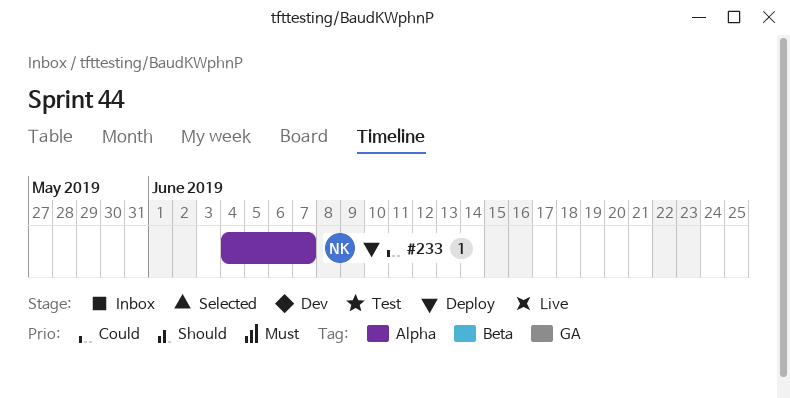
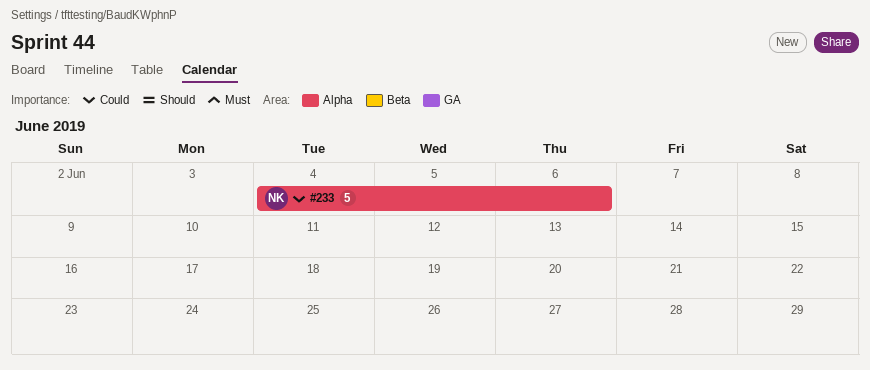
#233, estimate: 1 -> 5
#233, due: Jun 7 -> Jun 6

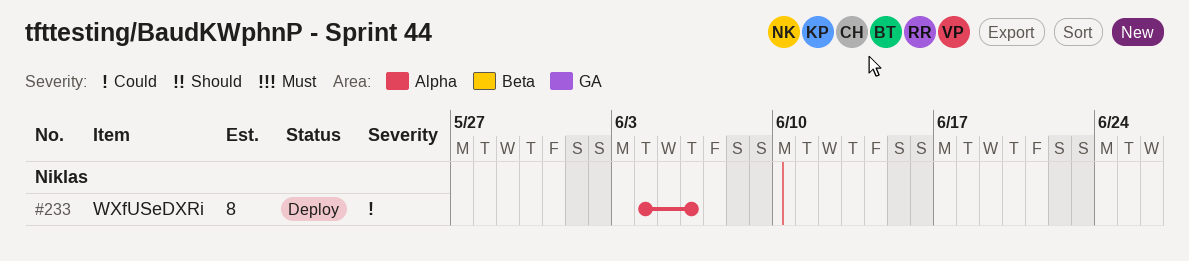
#233, estimate: 5 -> 8

